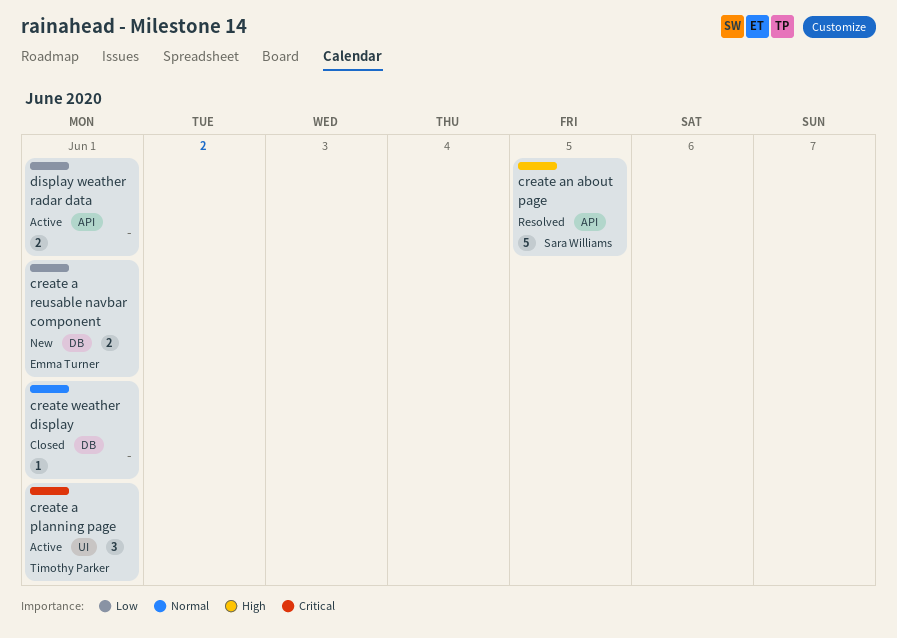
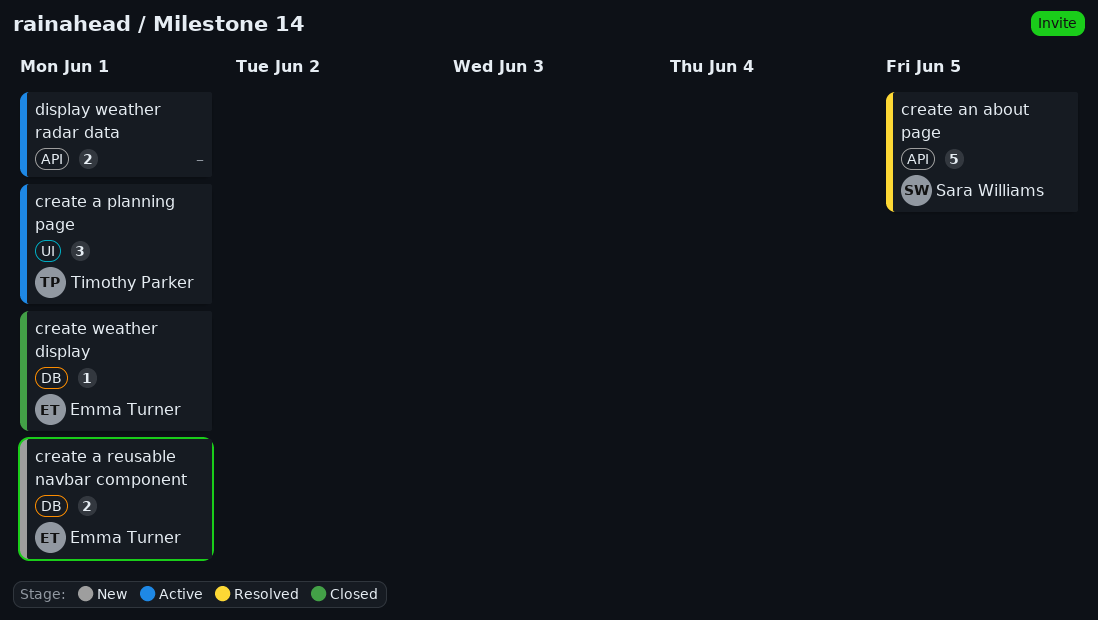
create weather display, owner: none -> Emma Turner

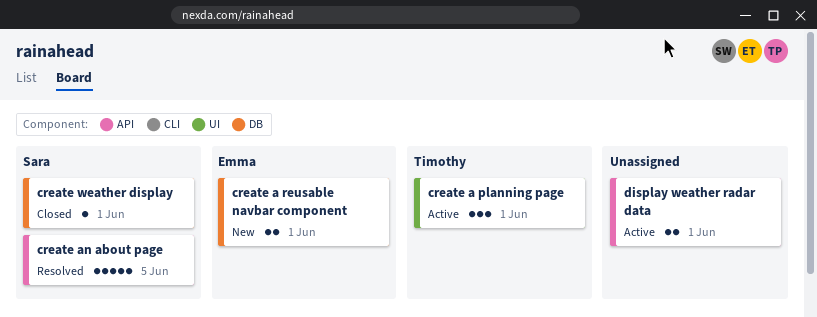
create weather display, owner: Emma Turner -> Sara Williams

